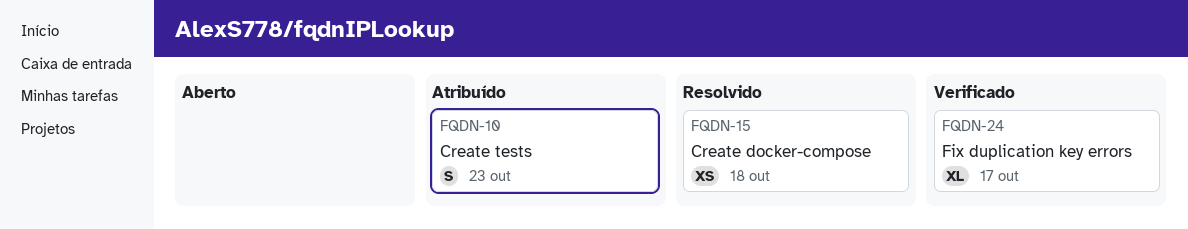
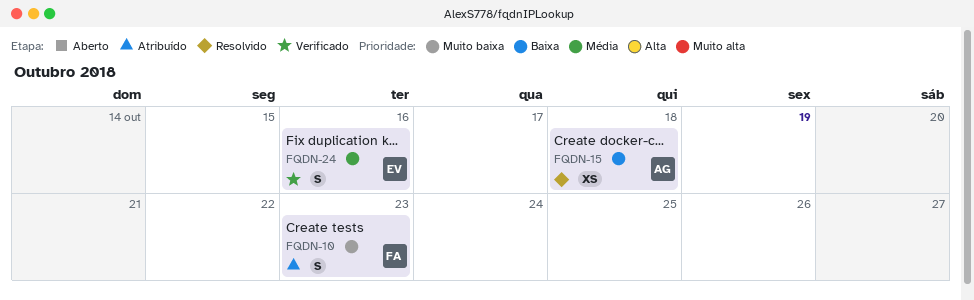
FQDN-24, estimate: XL -> S
FQDN-24, due: Oct 17 -> Oct 16

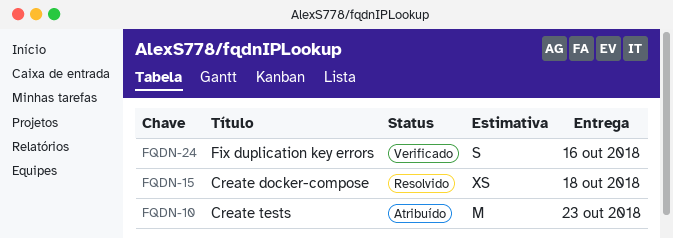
FQDN-10, estimate: S -> M

